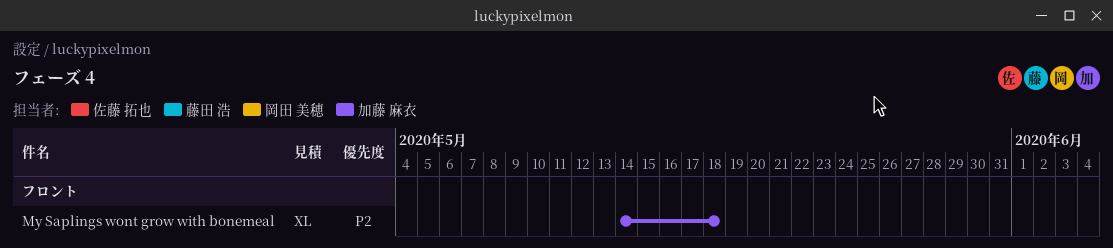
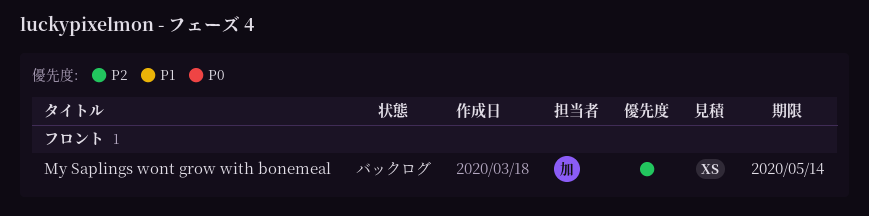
My Saplings wont grow with bonemeal, estimate: XL -> XS
My Saplings wont grow with bonemeal, due: May 18 -> May 14

